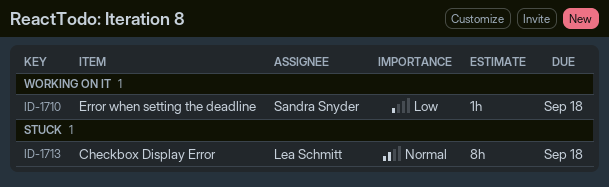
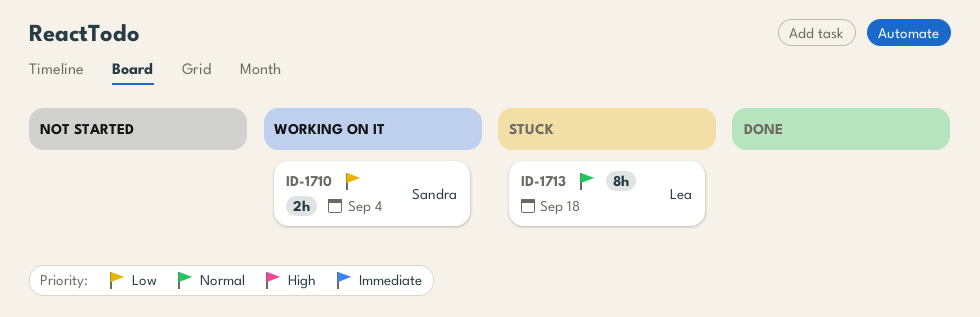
ID-1710, estimate: 1h -> 2h
ID-1710, due: Sep 18 -> Sep 4

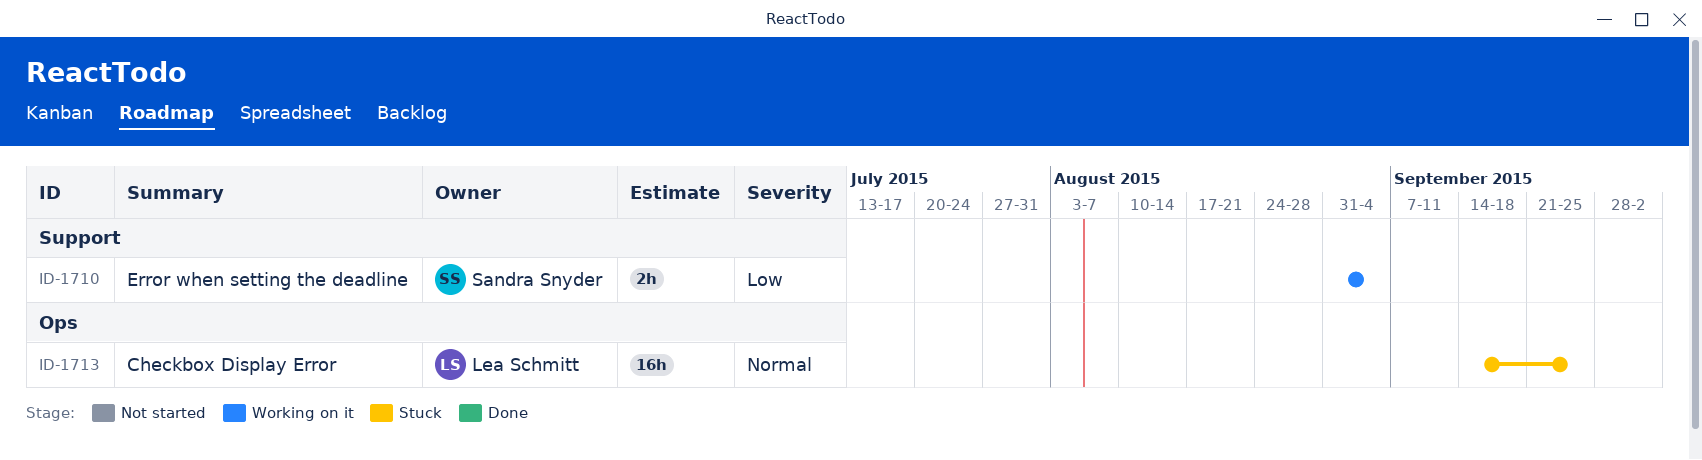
ID-1713, estimate: 8h -> 16h
ID-1713, due: Sep 18 -> Sep 25

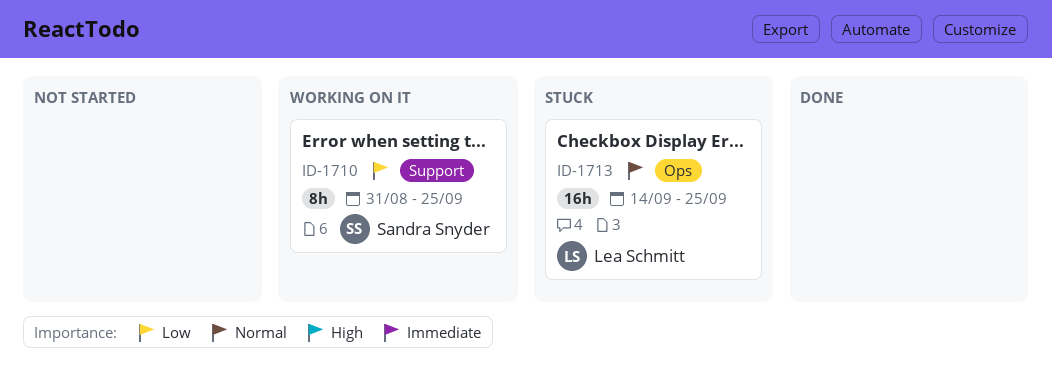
ID-1710, estimate: 2h -> 8h
ID-1710, due: Sep 4 -> Sep 25

